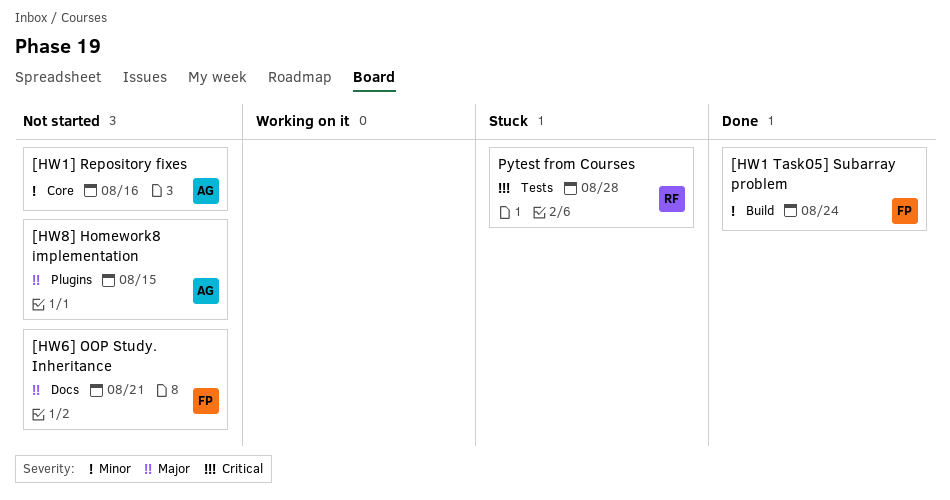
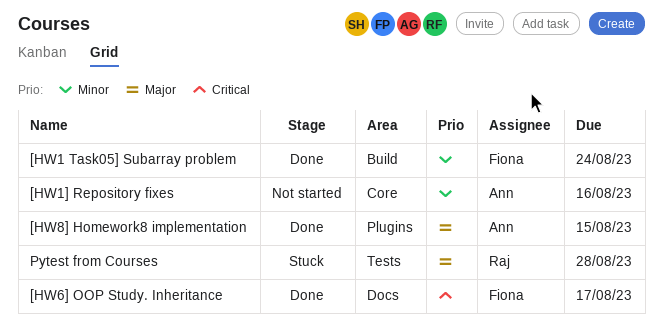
[HW6] OOP Study. Inheritance, status: Not started -> Done
[HW6] OOP Study. Inheritance, priority: Major -> Critical
[HW6] OOP Study. Inheritance, due: Aug 21 -> Aug 17
[HW8] Homework8 implementation, status: Not started -> Done
Pytest from Courses, priority: Critical -> Major

